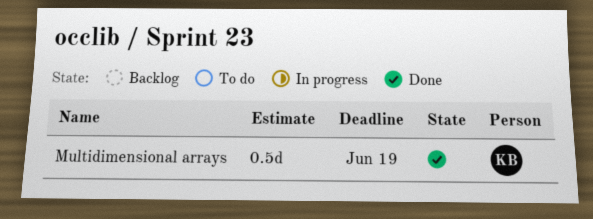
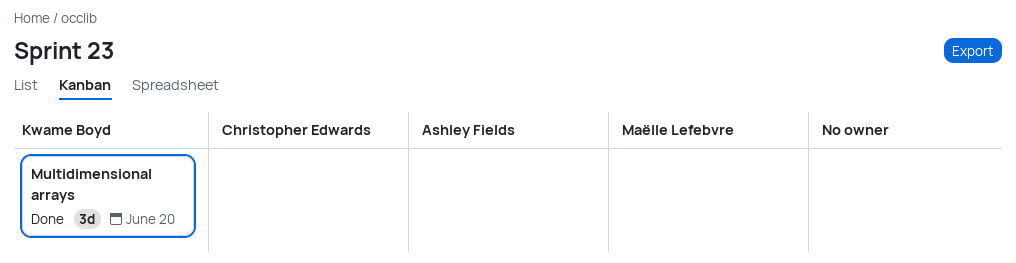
Multidimensional arrays, estimate: 0.5d -> 3d
Multidimensional arrays, due: Jun 19 -> Jun 20

